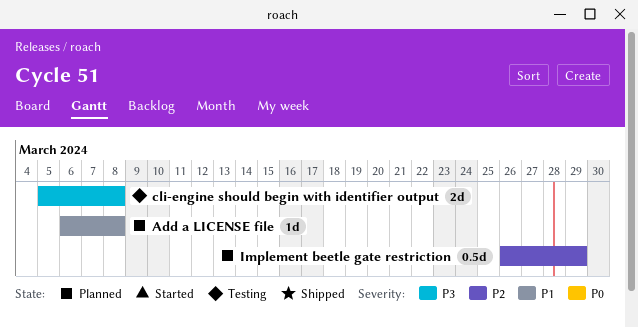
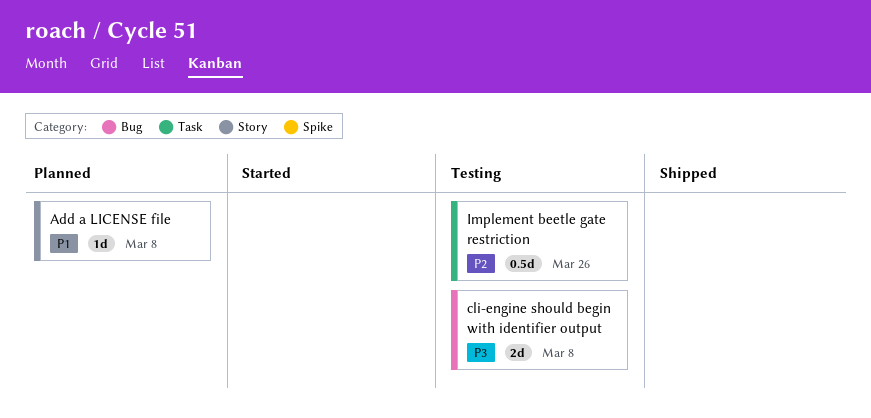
Implement beetle gate restriction, status: Planned -> Testing
Implement beetle gate restriction, due: Mar 29 -> Mar 26

